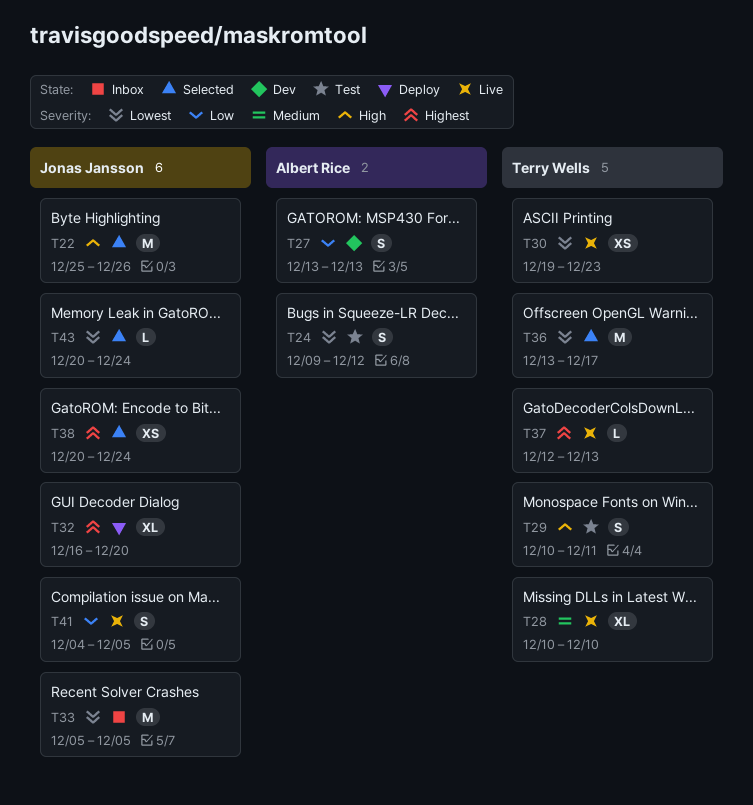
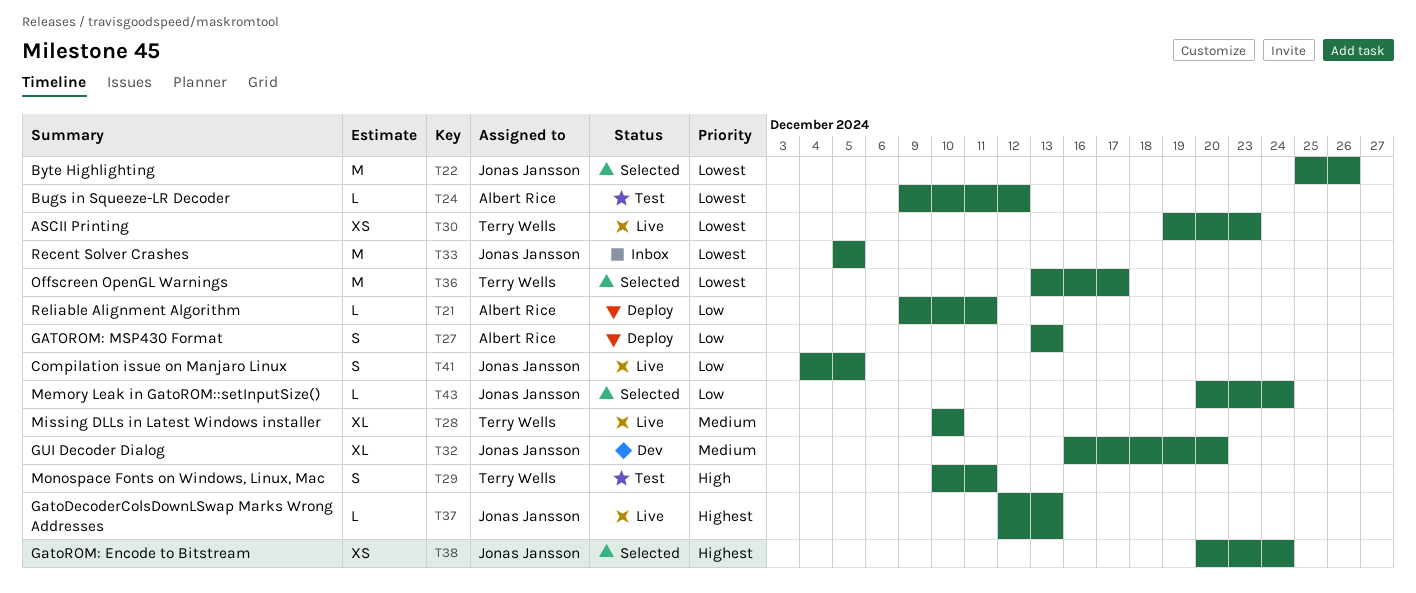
T21: none -> present
T22, priority: High -> Lowest
T24, estimate: S -> L
T27, status: Dev -> Deploy
T32, status: Deploy -> Dev
T32, priority: Highest -> Medium
T37, owner: Terry Wells -> Jonas Jansson
T43, priority: Lowest -> Low

